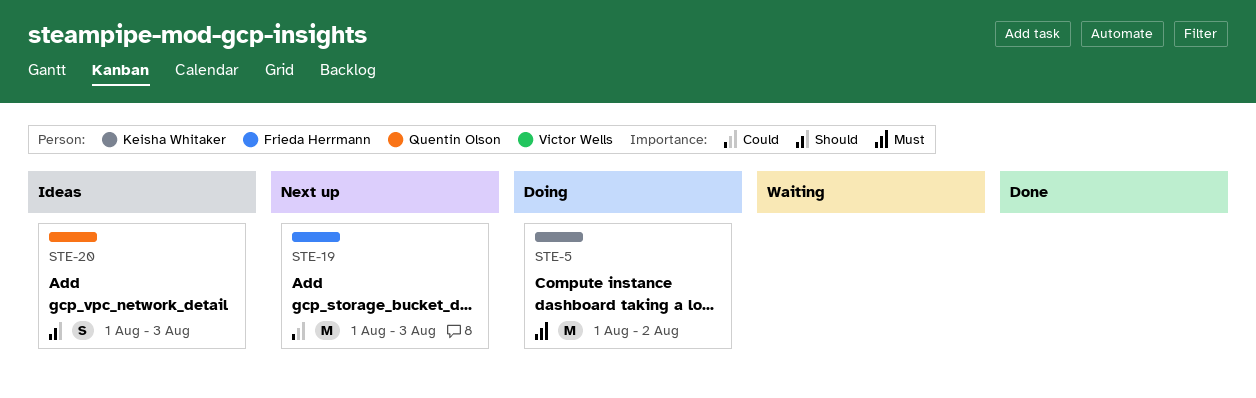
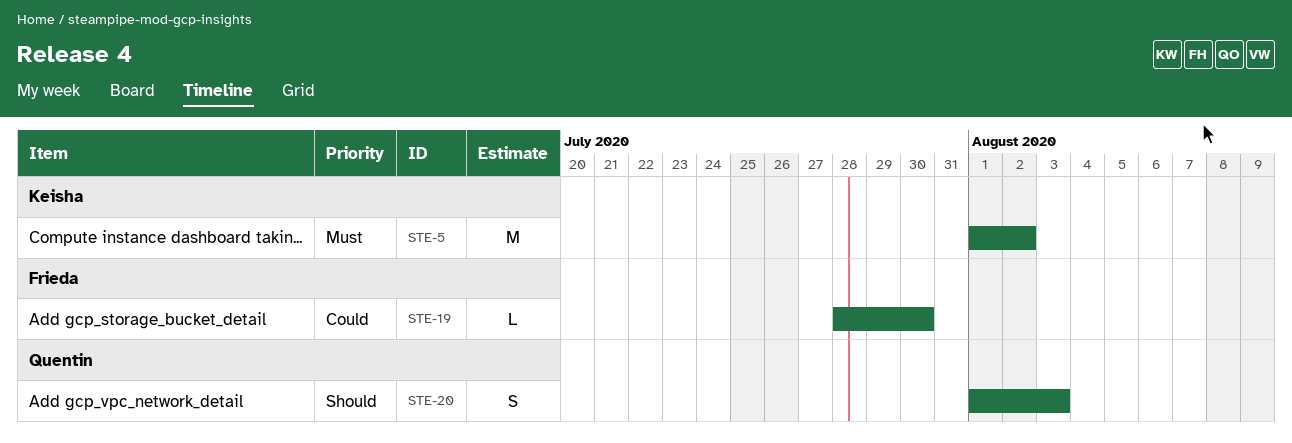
STE-19, estimate: M -> L
STE-19, start: Aug 1 -> Jul 28
STE-19, due: Aug 3 -> Jul 30

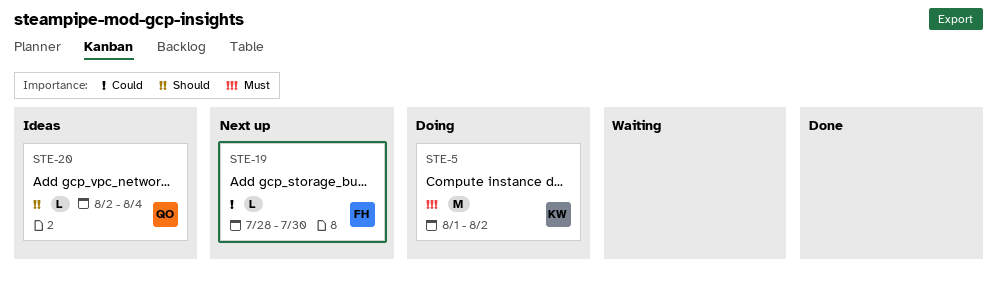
STE-20, estimate: S -> L
STE-20, start: Aug 1 -> Aug 2
STE-20, due: Aug 3 -> Aug 4

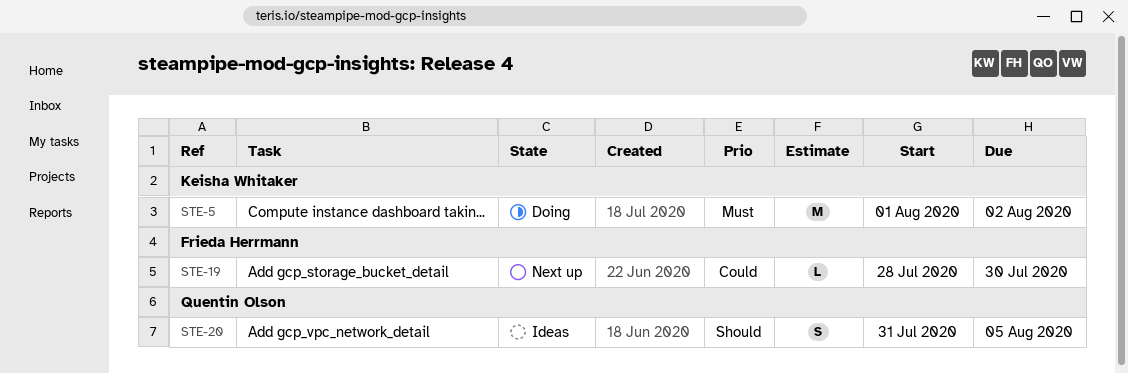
STE-20, estimate: L -> S
STE-20, start: Aug 2 -> Jul 31
STE-20, due: Aug 4 -> Aug 5

